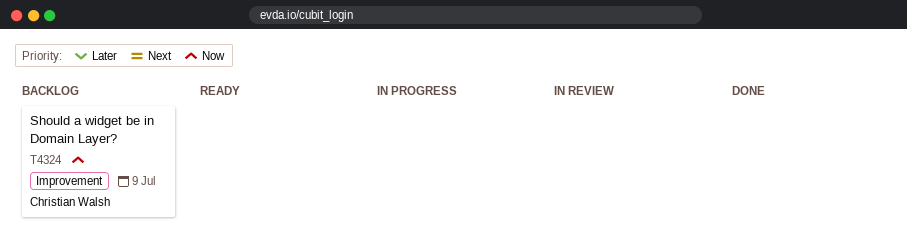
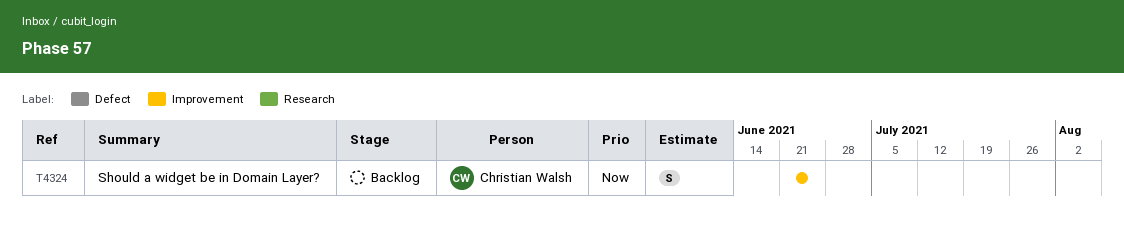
T4324, due: Jul 9 -> Jun 25

